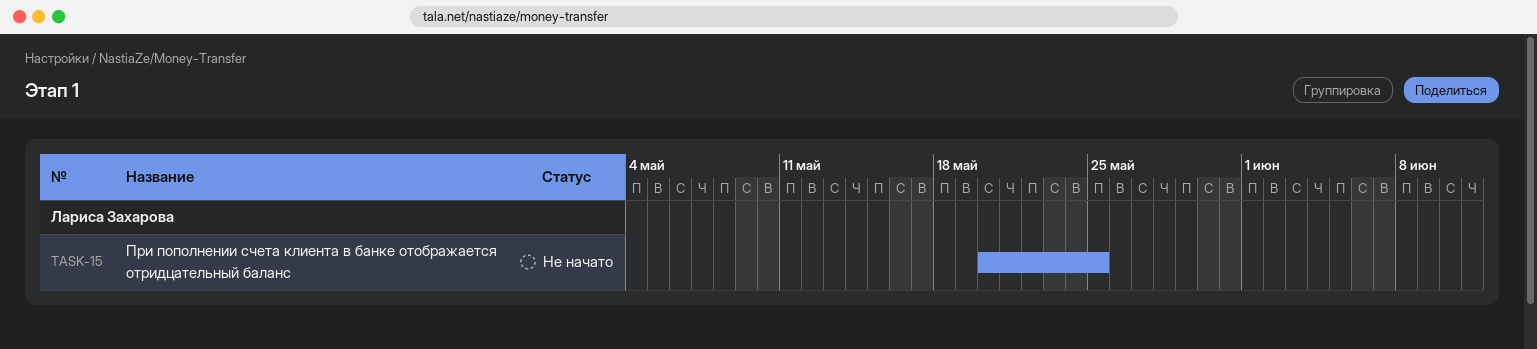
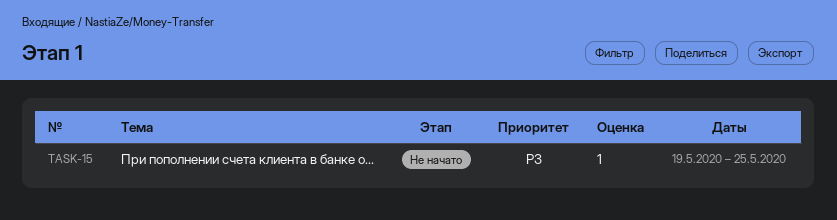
TASK-15, start: May 20 -> May 19

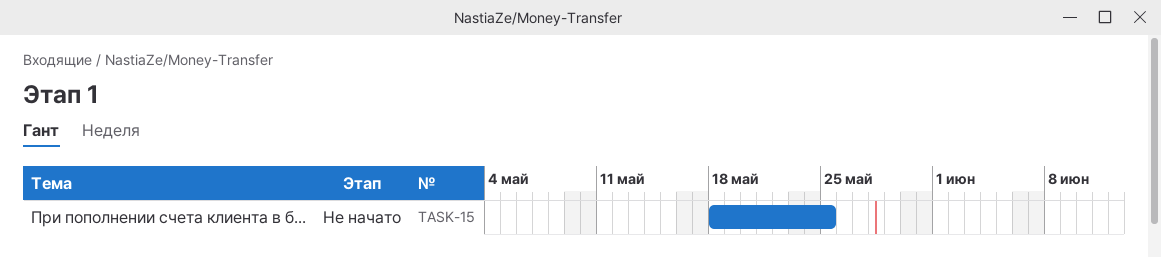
TASK-15, start: May 19 -> May 18

